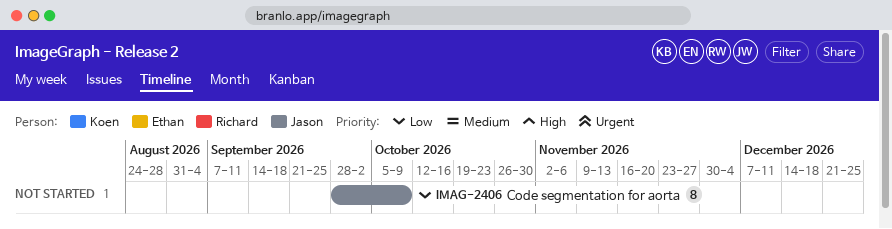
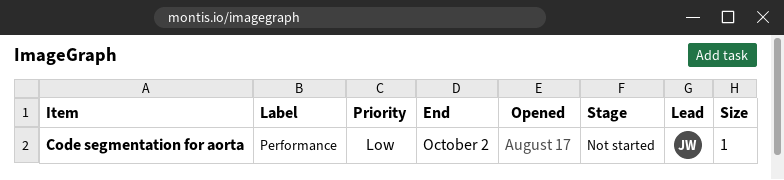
Code segmentation for aorta, estimate: 8 -> 1
Code segmentation for aorta, due: Oct 9 -> Oct 2

